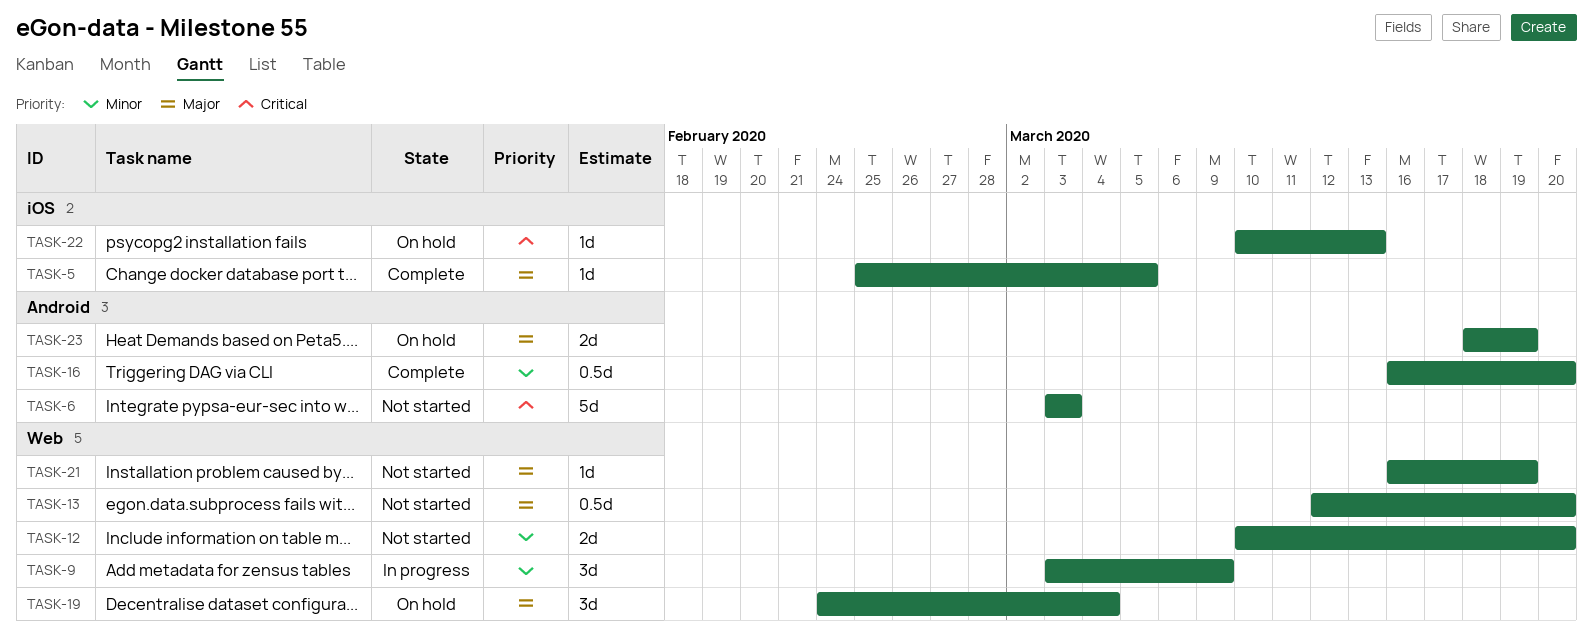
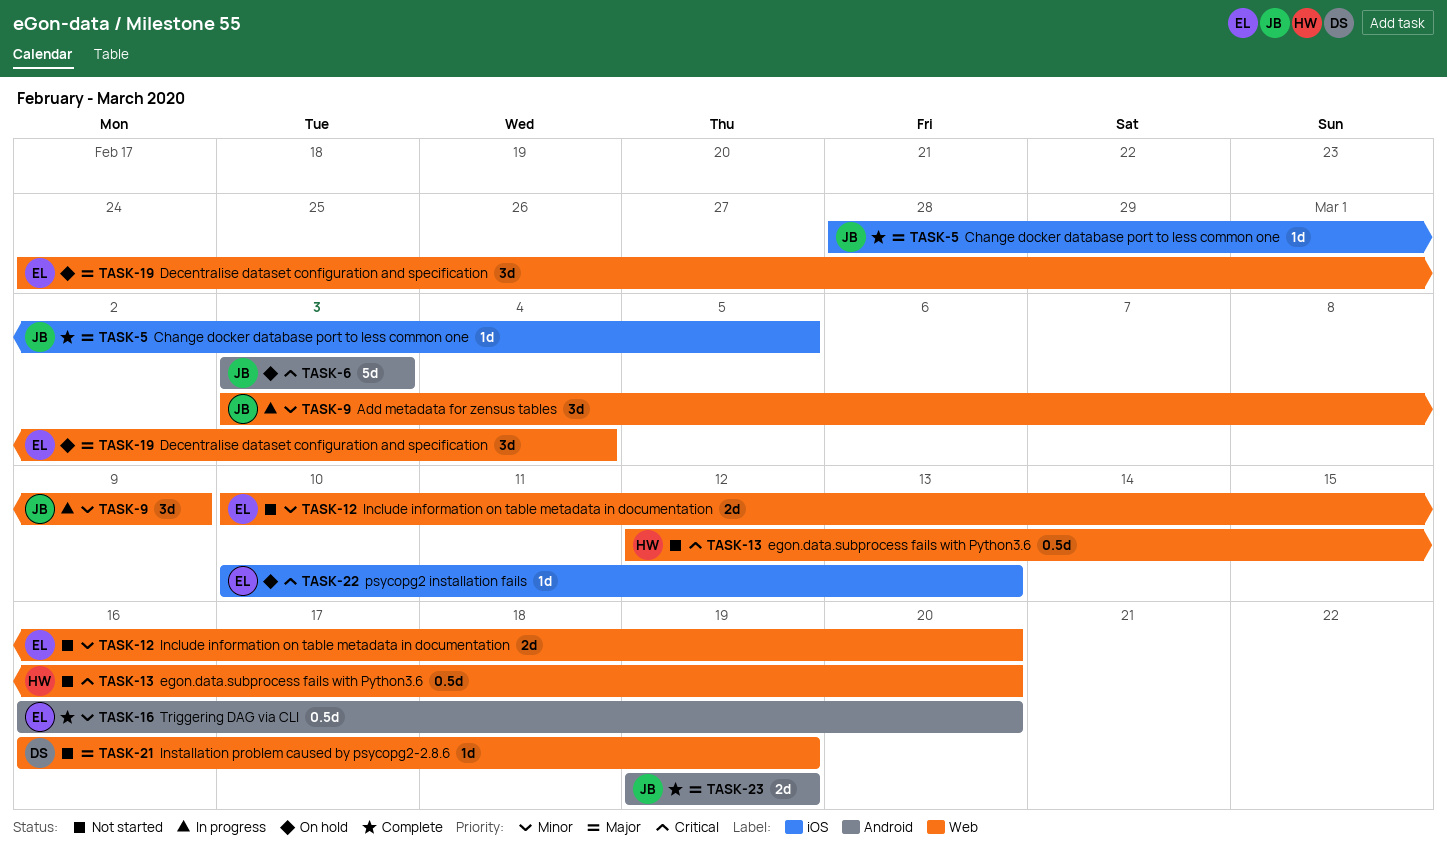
TASK-5, start: Feb 25 -> Feb 28
TASK-6, status: Not started -> On hold
TASK-13, priority: Major -> Critical
TASK-23, status: On hold -> Complete
TASK-23, start: Mar 18 -> Mar 19

